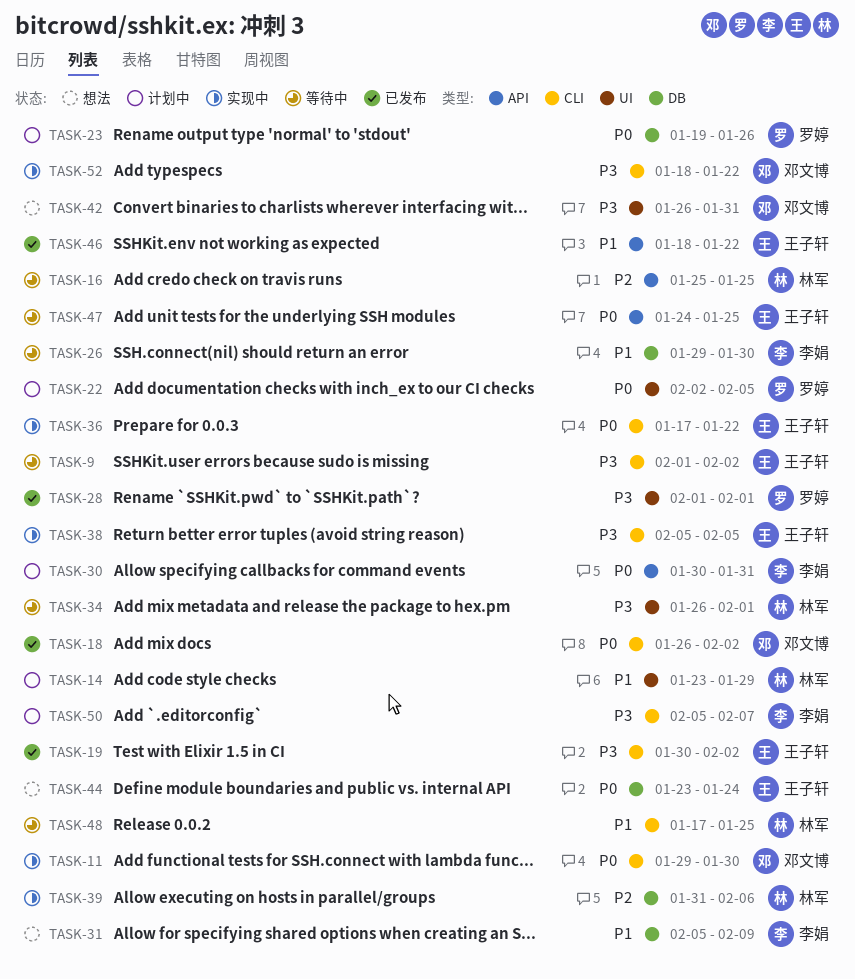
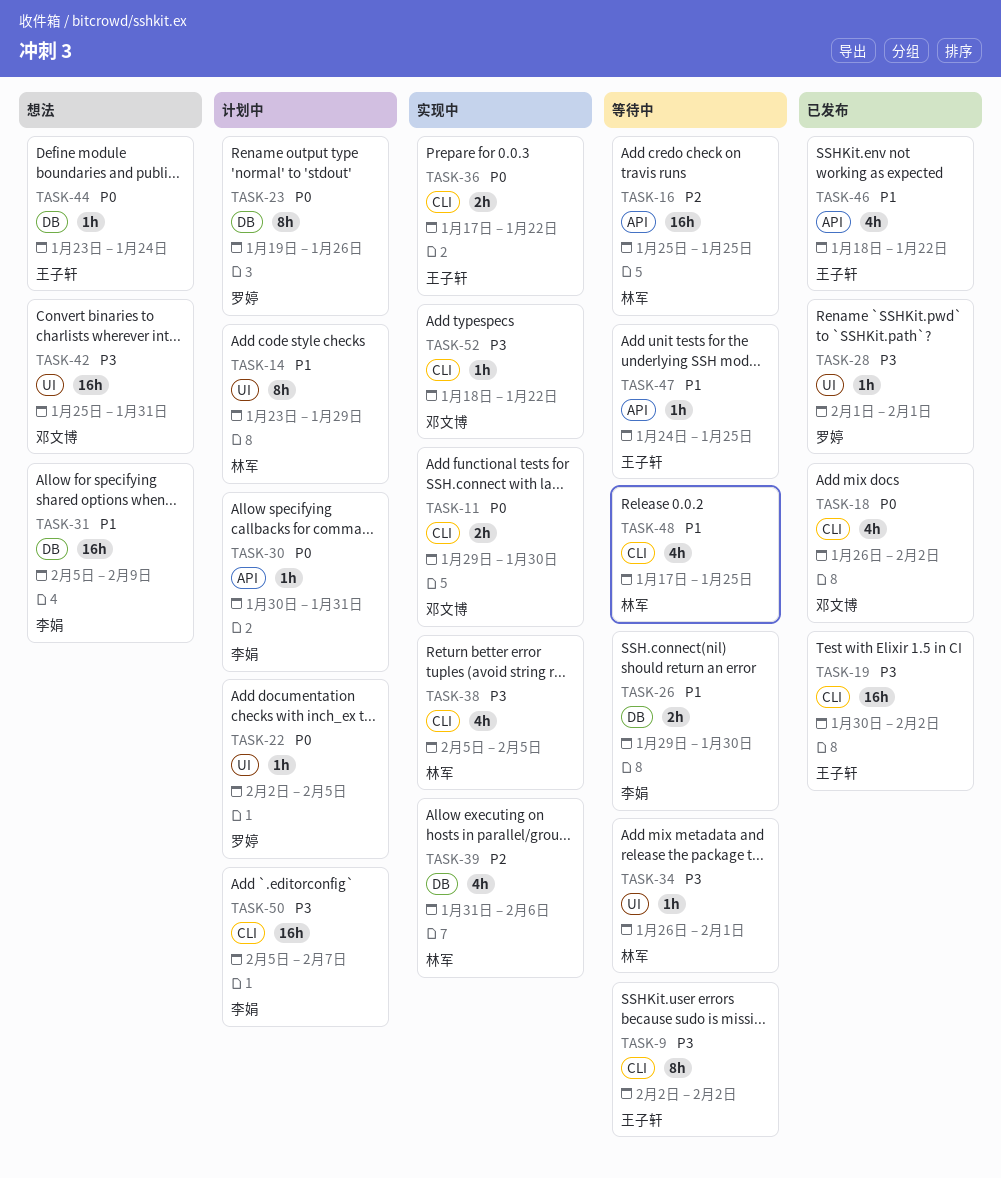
TASK-9, start: Feb 1 -> Feb 2
TASK-38, owner: 王子轩 -> 林军
TASK-42, start: Jan 26 -> Jan 25
TASK-47, priority: P0 -> P1

